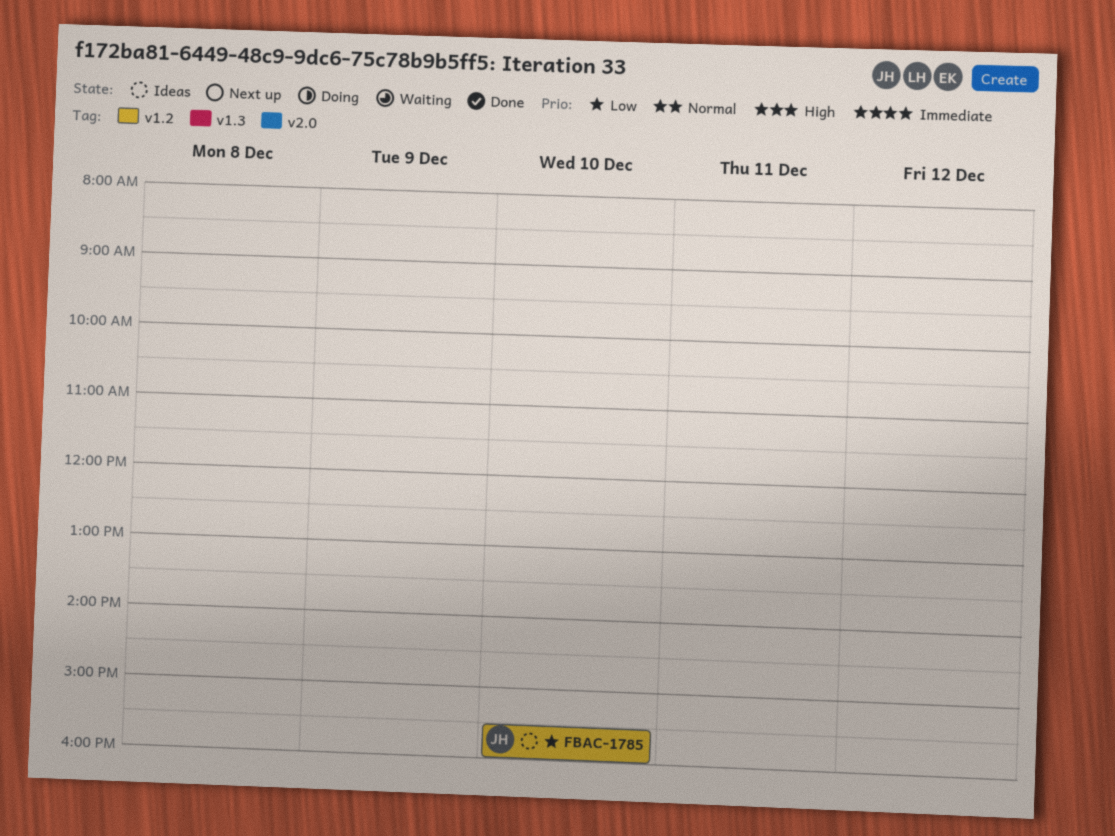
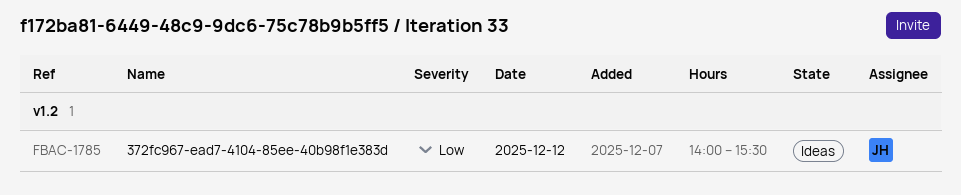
FBAC-1785, day: Dec 10 -> Dec 12
FBAC-1785, begins: 15:30 -> 14:00
FBAC-1785, ends: 16:00 -> 15:30

